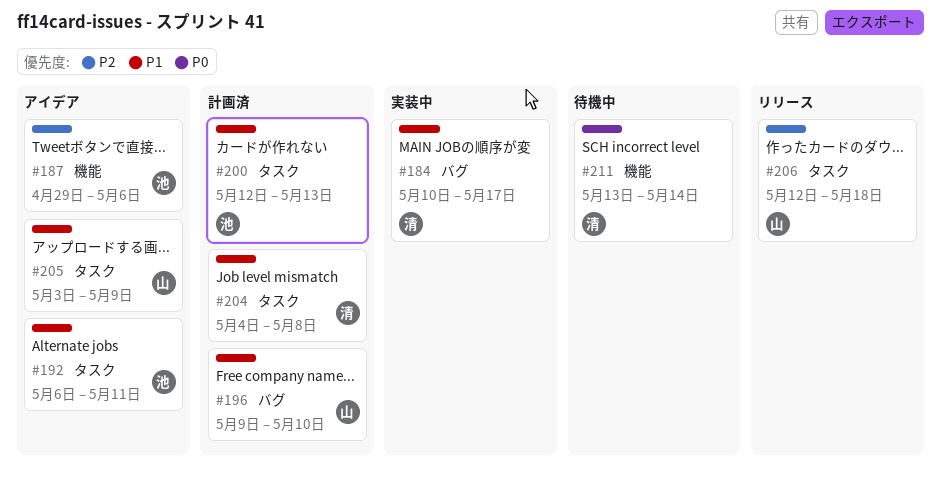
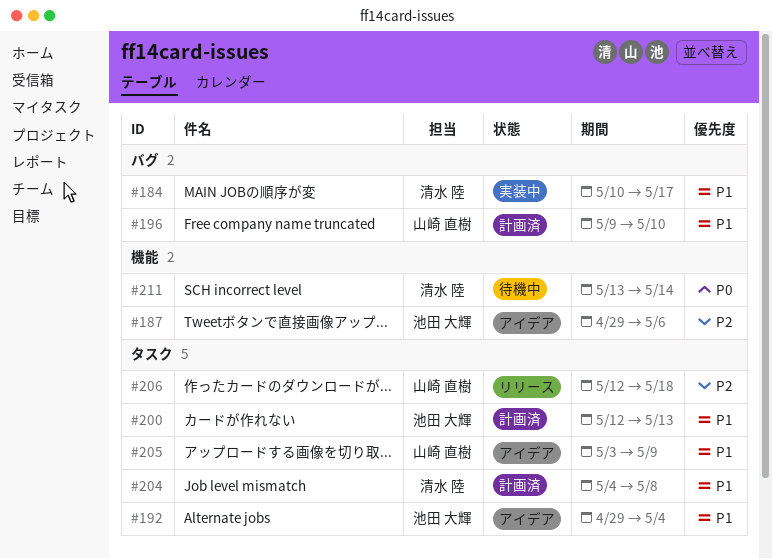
#192, start: May 6 -> Apr 29
#192, due: May 11 -> May 4

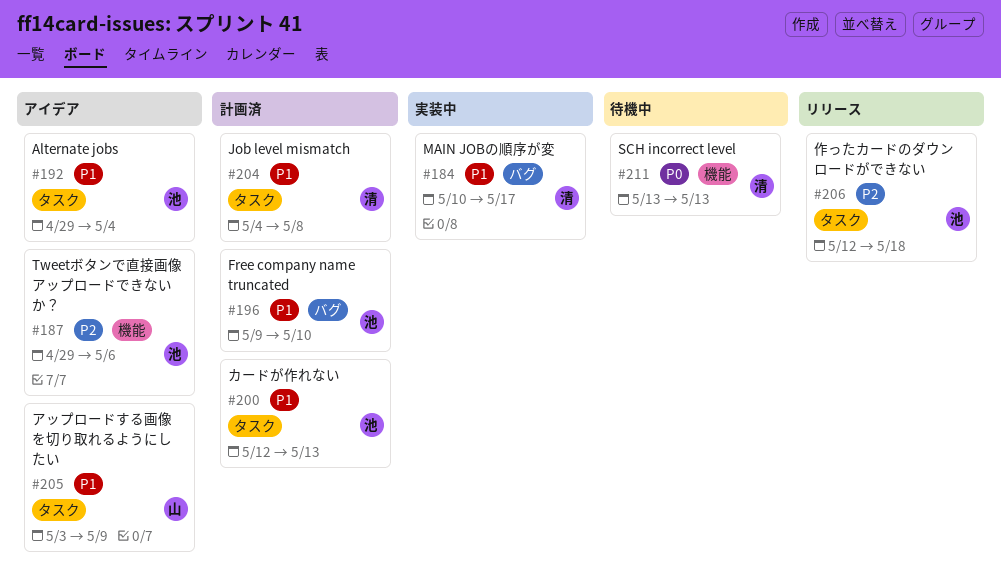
#196, owner: 山崎 直樹 -> 池田 大輝
#206, owner: 山崎 直樹 -> 池田 大輝
#211, due: May 14 -> May 13

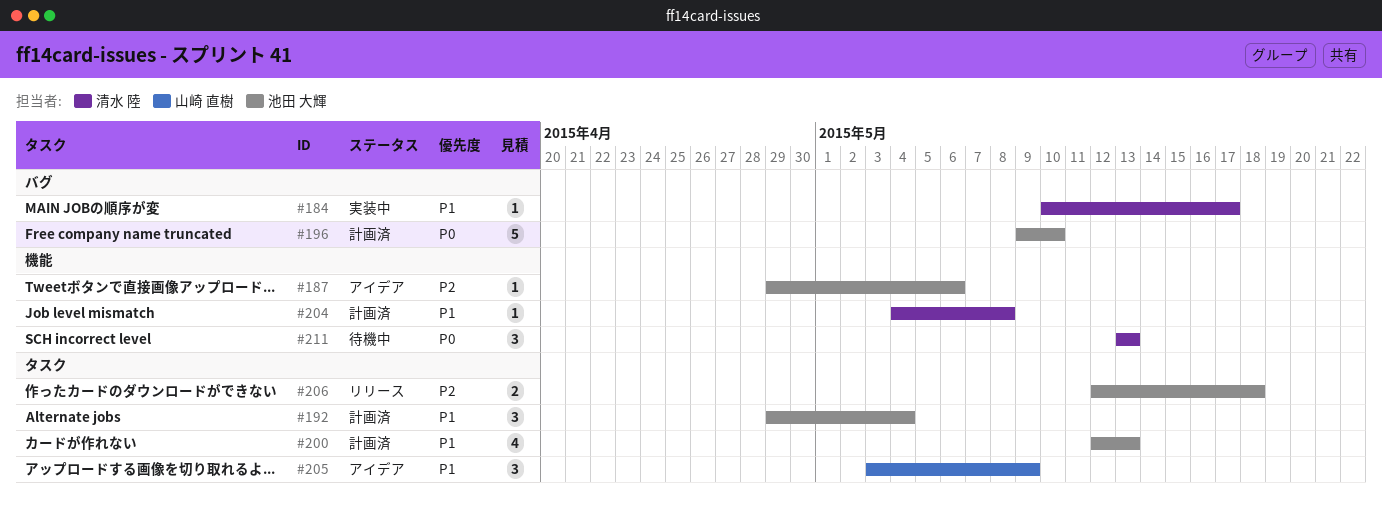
#192, status: アイデア -> 計画済
#196, priority: P1 -> P0
#204, label: タスク -> 機能

